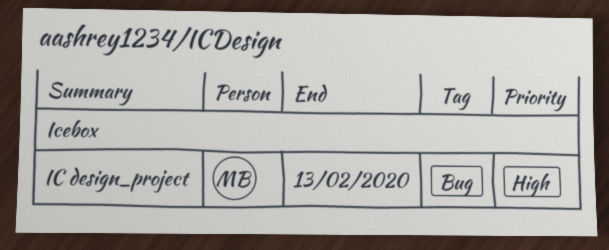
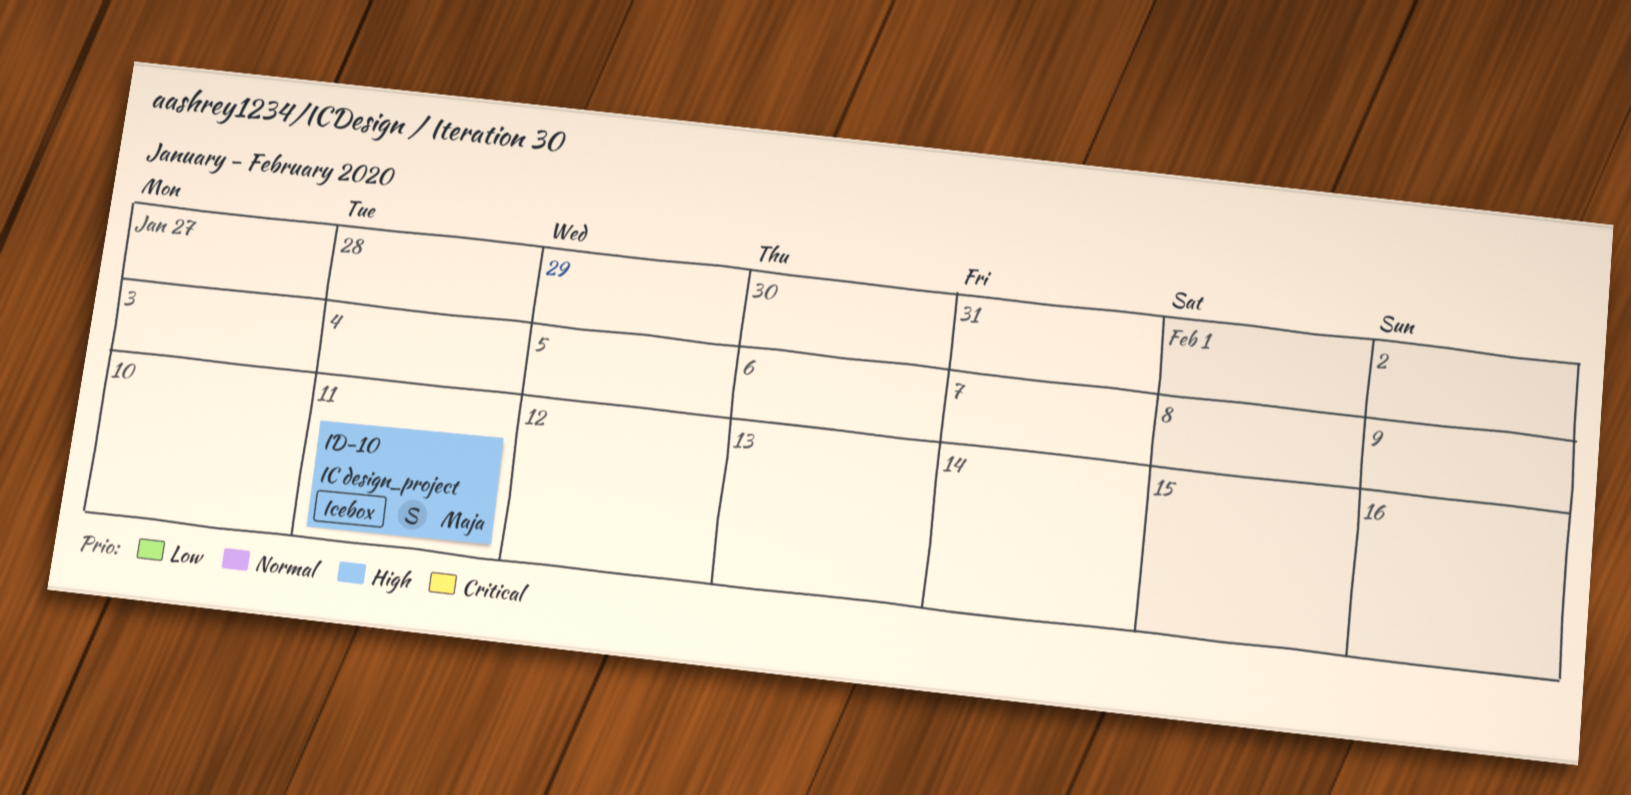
IC design_project, due: Feb 13 -> Feb 11

